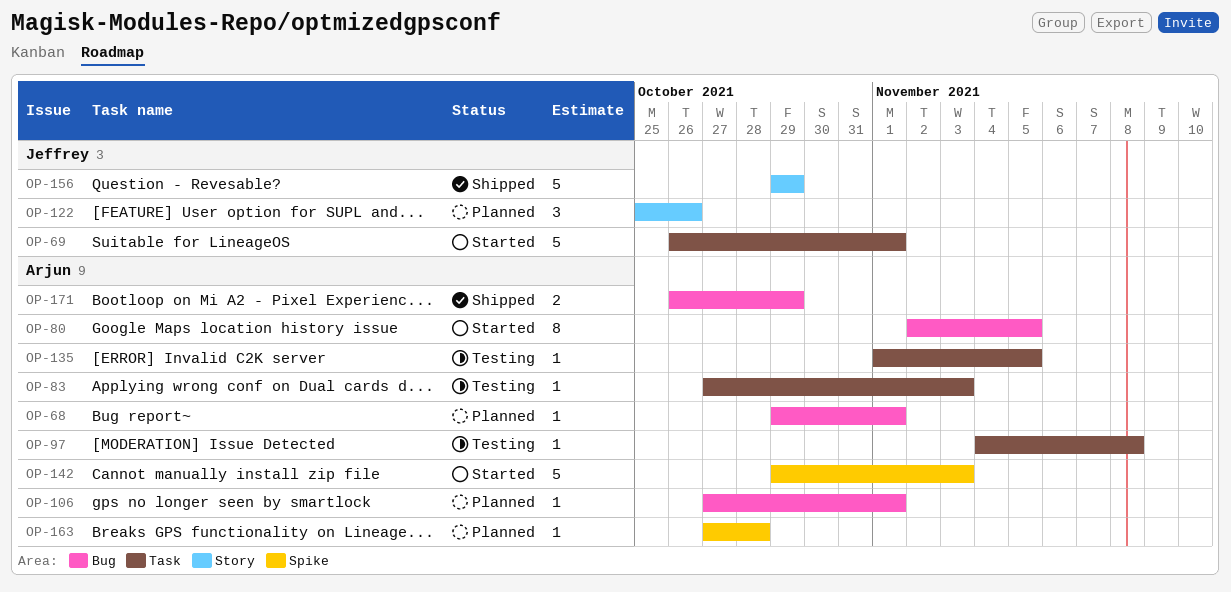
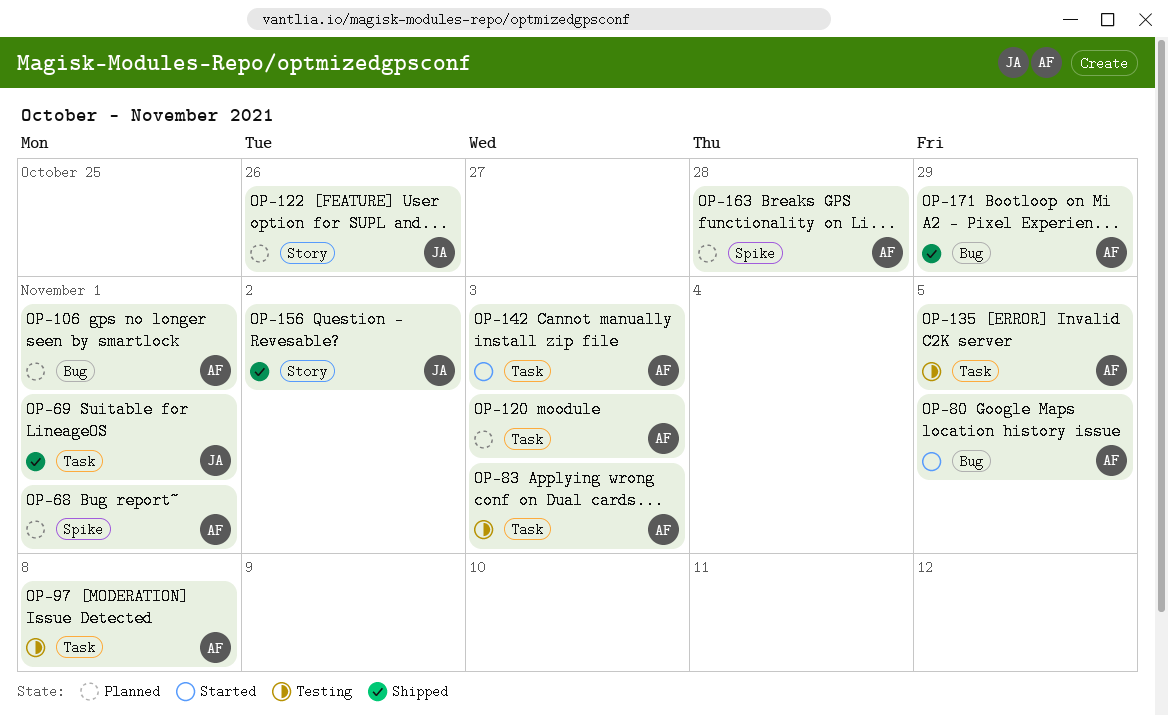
OP-68, label: Bug -> Spike
OP-69, status: Started -> Shipped
OP-120: none -> present
OP-142, label: Spike -> Task
OP-156, due: Oct 29 -> Nov 2

